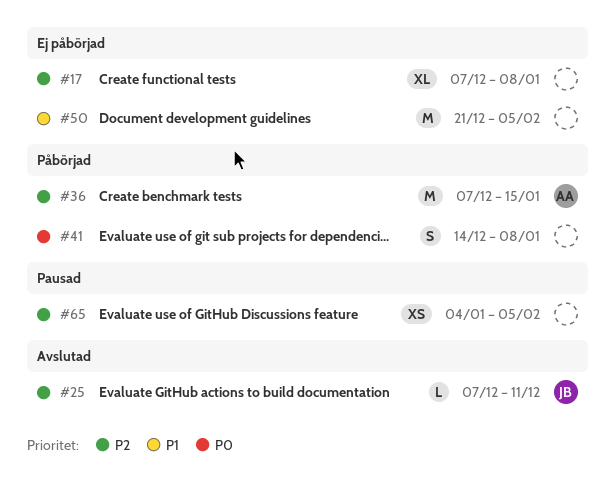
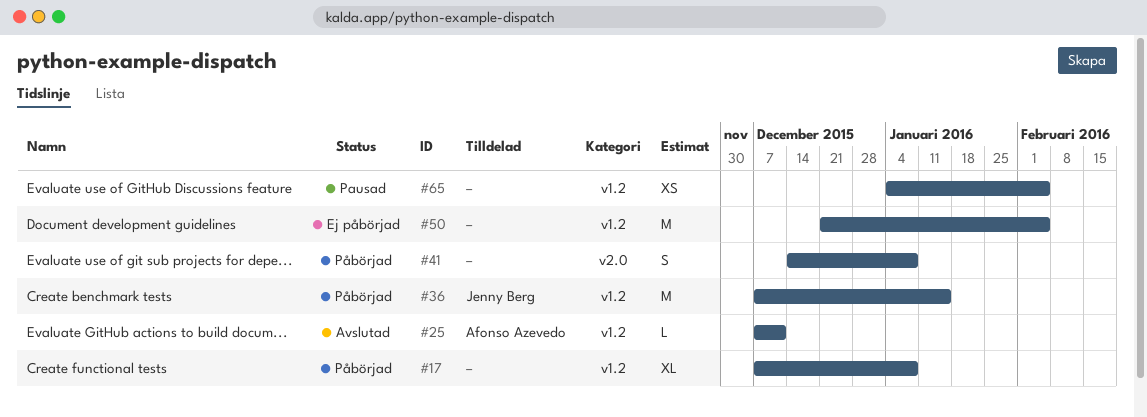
#17, status: Ej påbörjad -> Påbörjad
#25, owner: Jenny Berg -> Afonso Azevedo
#36, owner: Afonso Azevedo -> Jenny Berg

